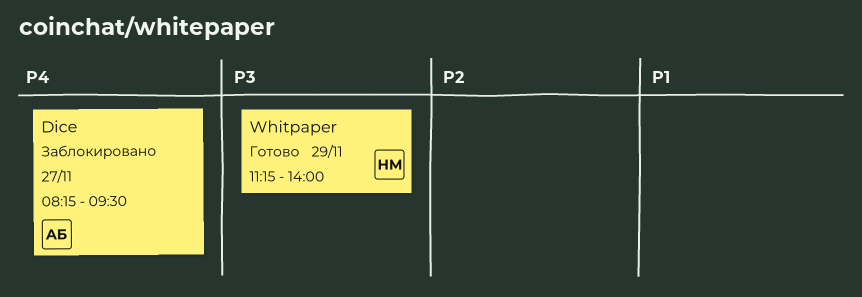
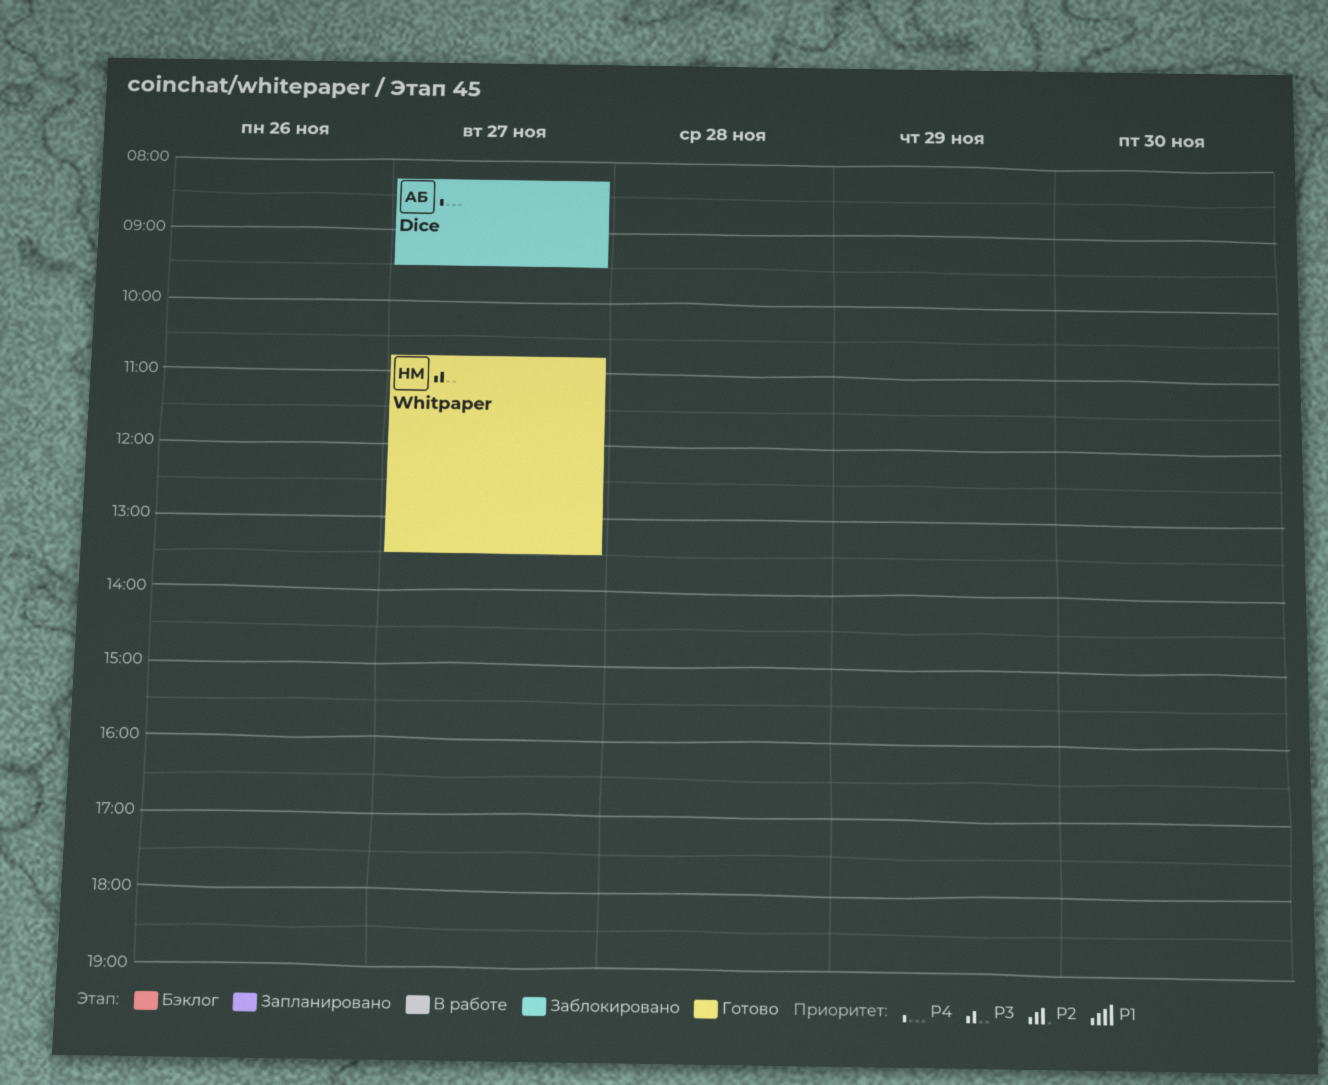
Whitpaper, day: Nov 29 -> Nov 27
Whitpaper, begins: 11:15 -> 10:45
Whitpaper, ends: 14:00 -> 13:30

